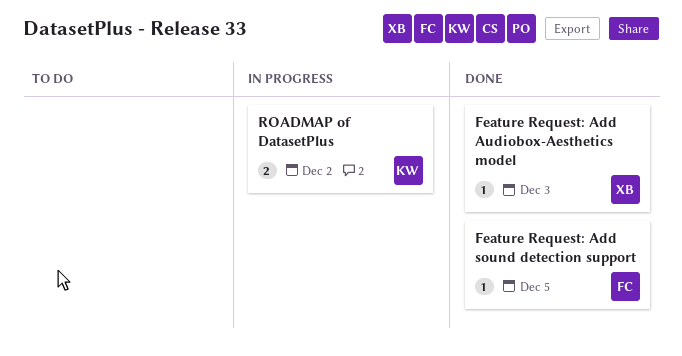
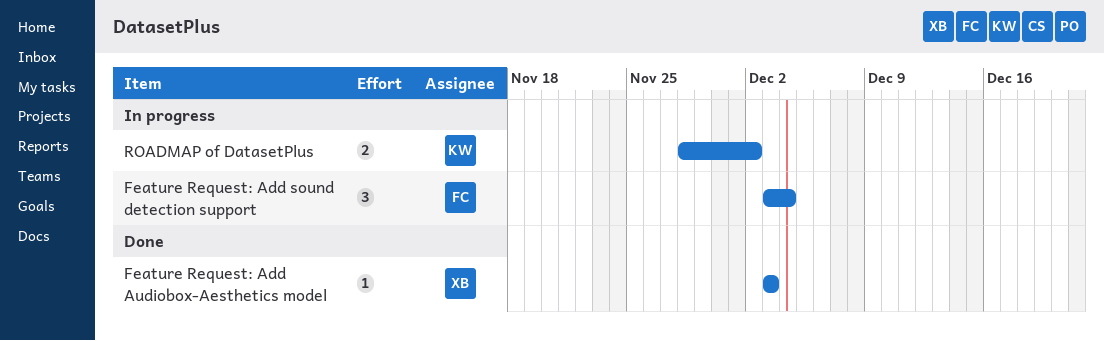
Feature Request: Add sound detection support, status: Done -> In progress
Feature Request: Add sound detection support, estimate: 1 -> 3
Feature Request: Add sound detection support, due: Dec 5 -> Dec 4

